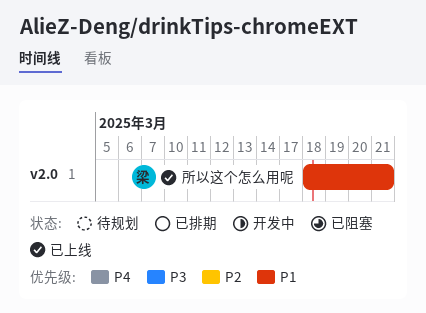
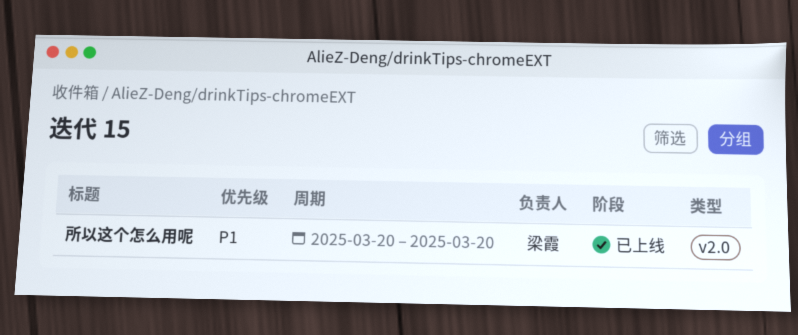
所以这个怎么用呢, start: Mar 18 -> Mar 20
所以这个怎么用呢, due: Mar 21 -> Mar 20

